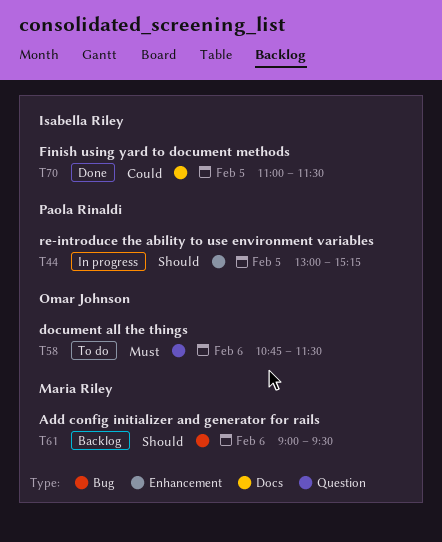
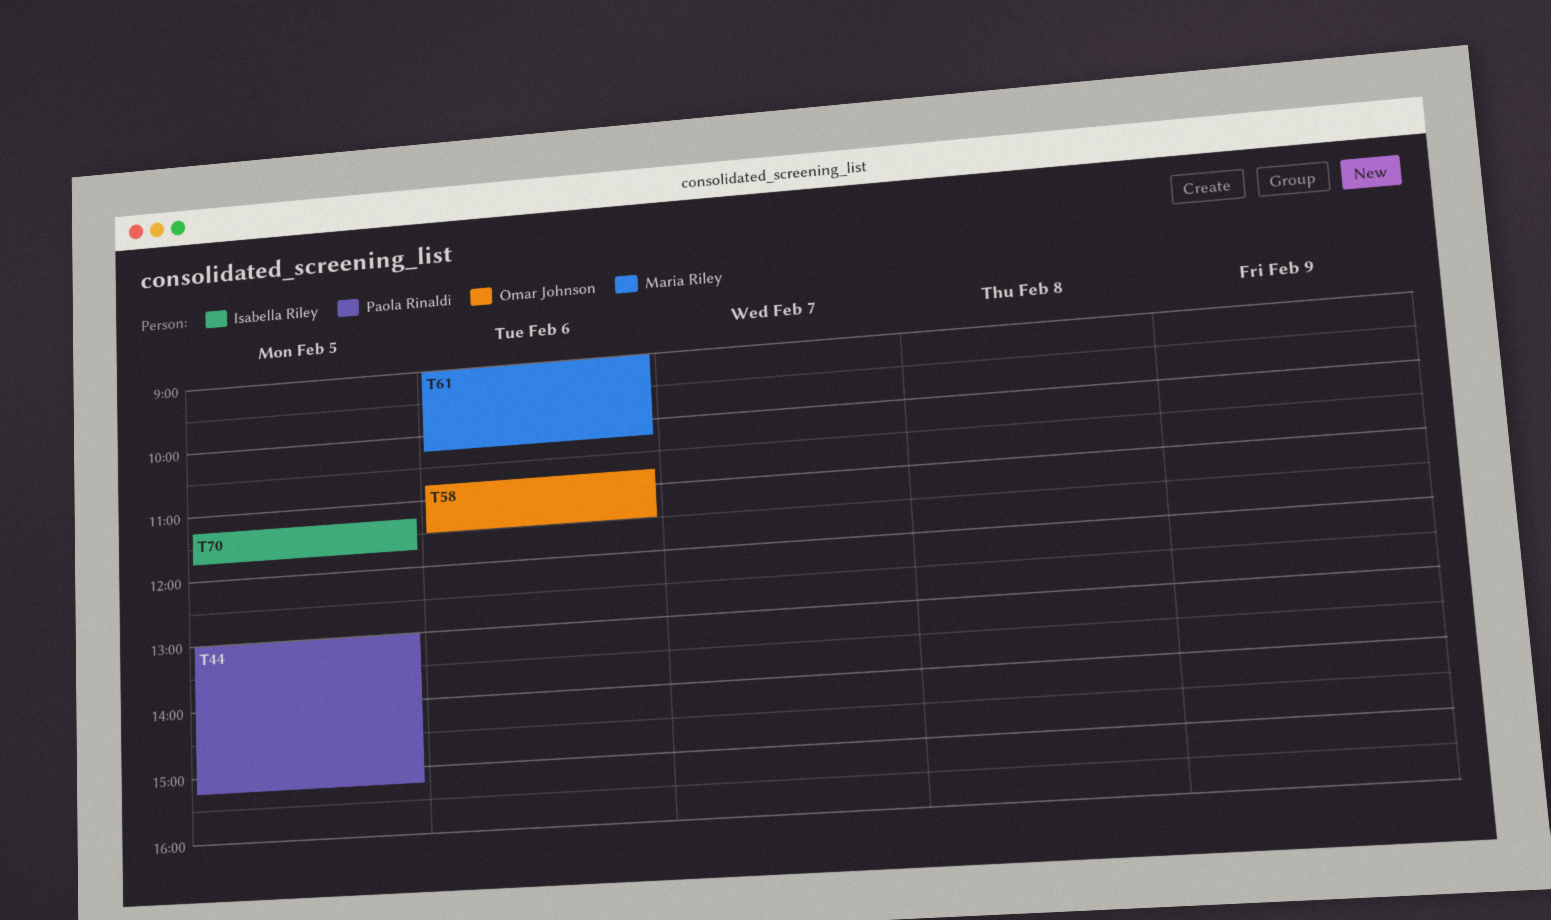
T61, ends: 09:30 -> 10:15
T70, begins: 11:00 -> 11:15
T70, ends: 11:30 -> 11:45

